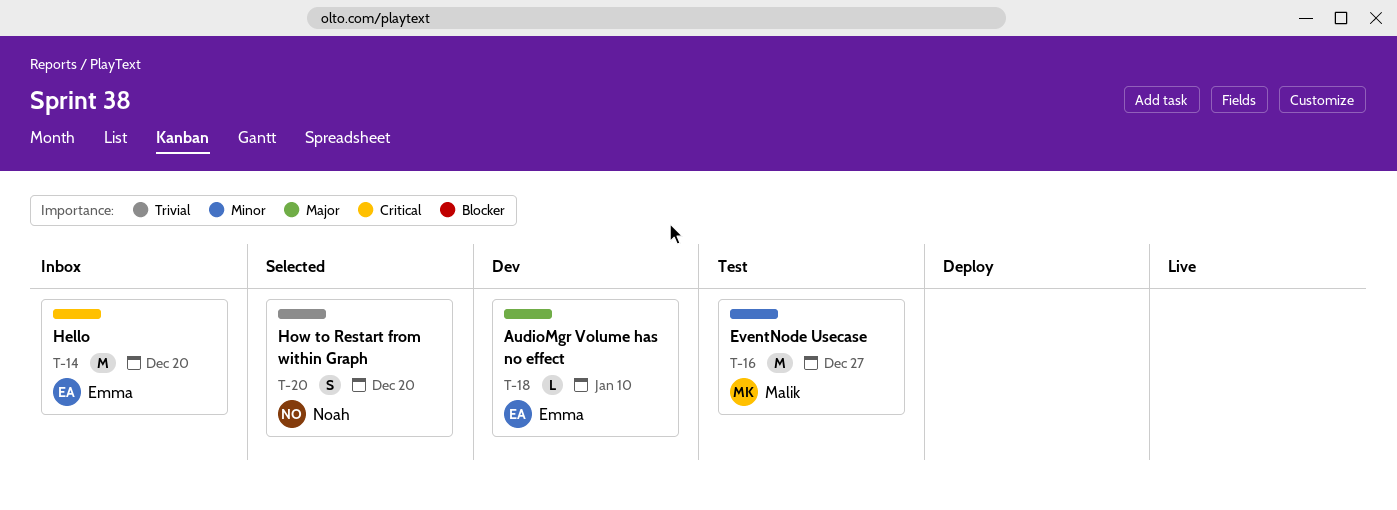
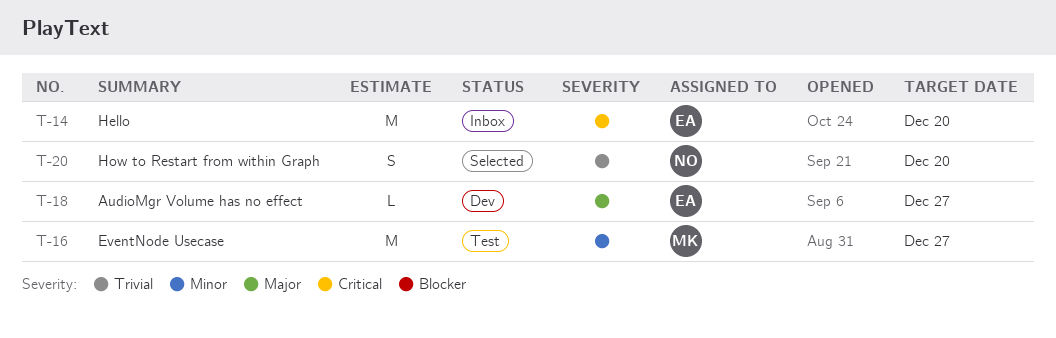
T-18, due: Jan 10 -> Dec 27

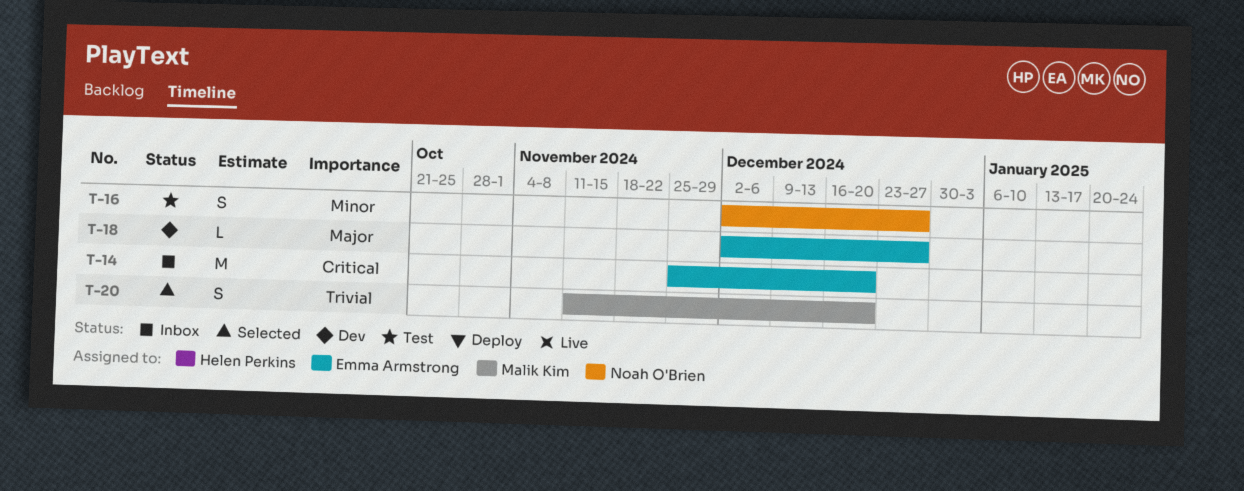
T-16, owner: Malik Kim -> Noah O'Brien
T-16, estimate: M -> S
T-20, owner: Noah O'Brien -> Malik Kim

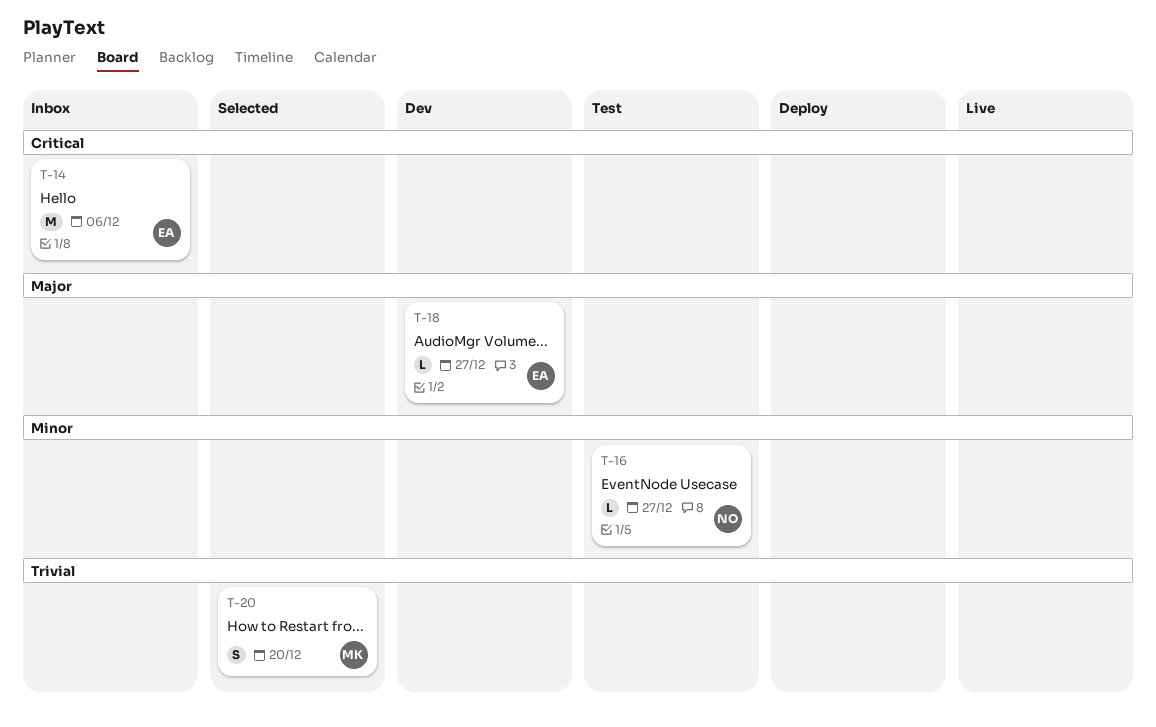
T-14, due: Dec 20 -> Dec 6
T-16, estimate: S -> L

